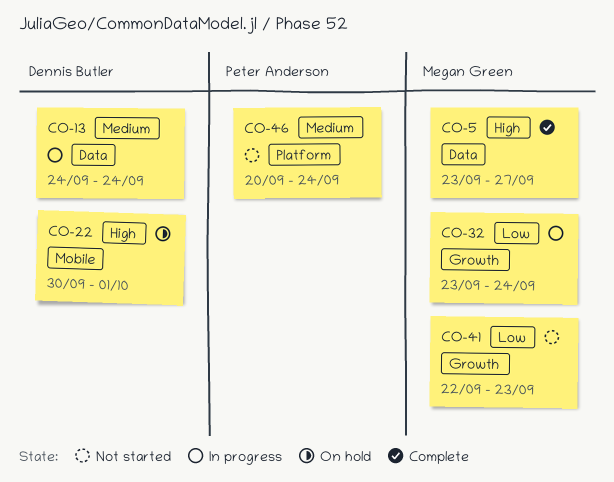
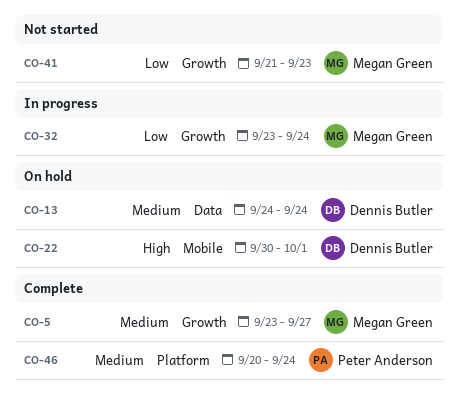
CO-5, priority: High -> Medium
CO-5, label: Data -> Growth
CO-13, status: In progress -> On hold
CO-41, start: Sep 22 -> Sep 21
CO-46, status: Not started -> Complete

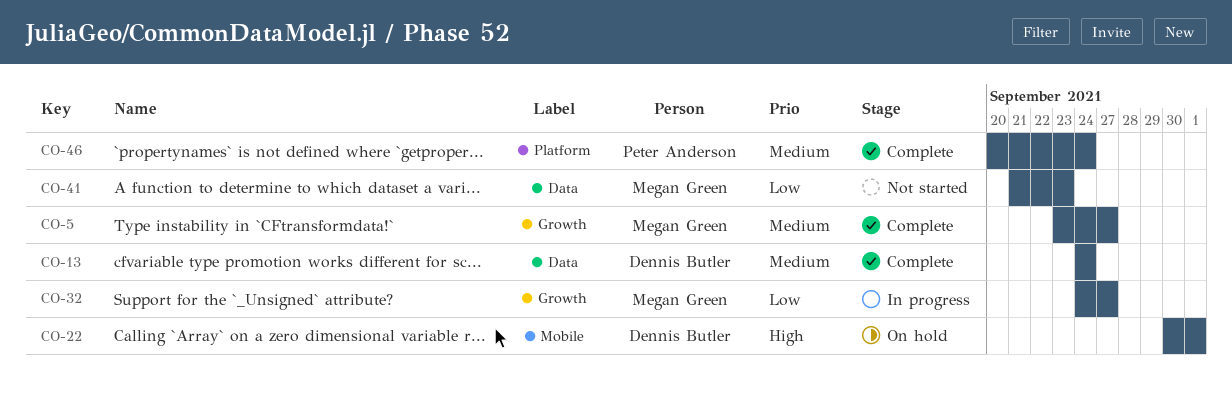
CO-13, status: On hold -> Complete
CO-32, start: Sep 23 -> Sep 24
CO-32, due: Sep 24 -> Sep 27
CO-41, label: Growth -> Data

